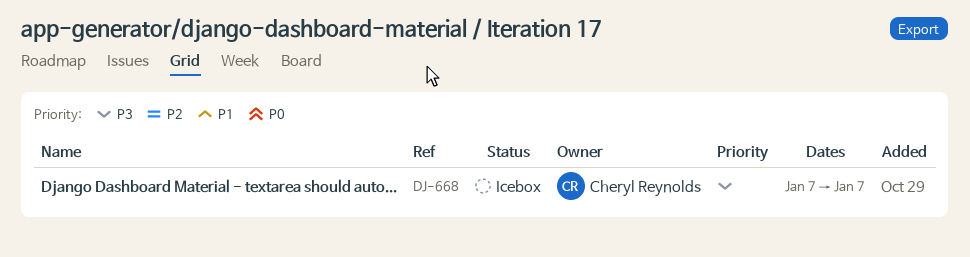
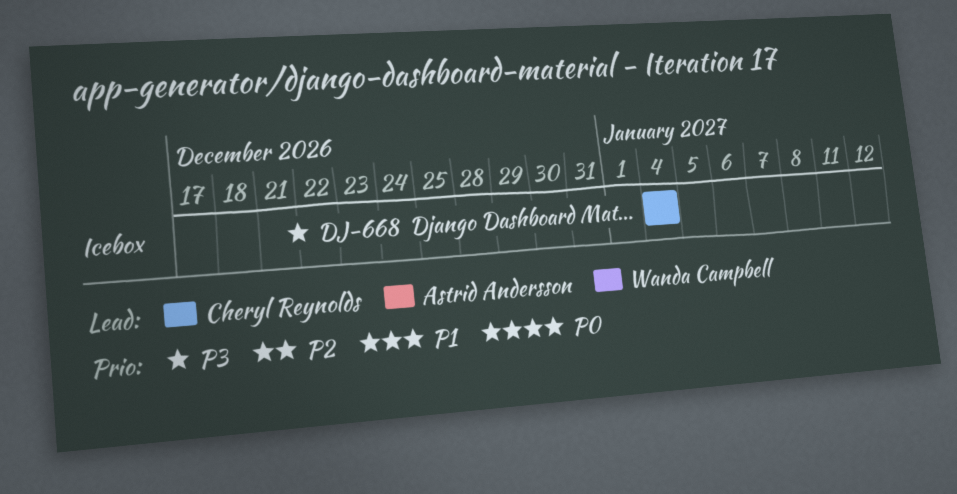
DJ-668, start: Jan 7 -> Jan 4
DJ-668, due: Jan 7 -> Jan 4

